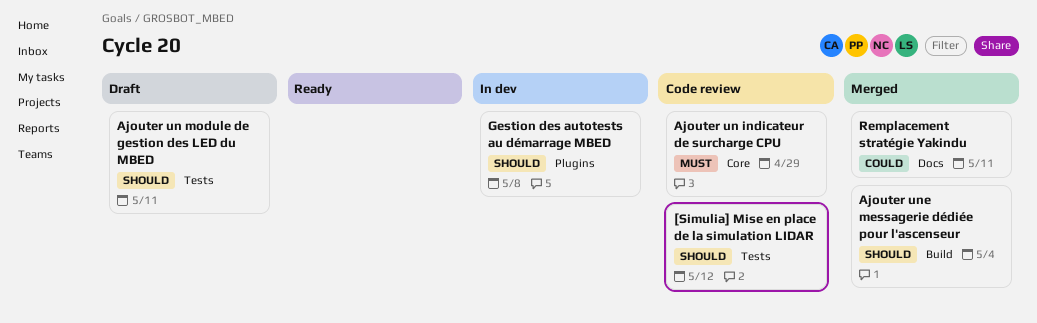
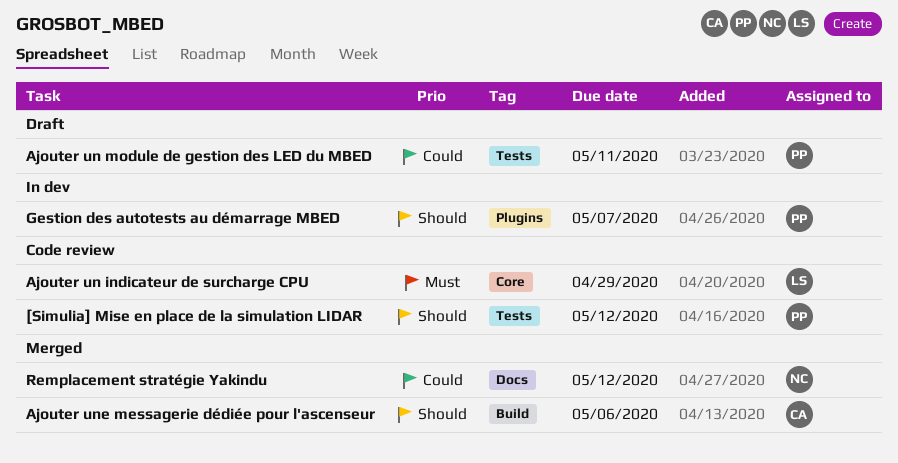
Ajouter un module de gestion des LED du MBED, priority: Should -> Could
Ajouter une messagerie dédiée pour l'ascenseur, due: May 4 -> May 6
Gestion des autotests au démarrage MBED, due: May 8 -> May 7
Remplacement stratégie Yakindu, due: May 11 -> May 12

